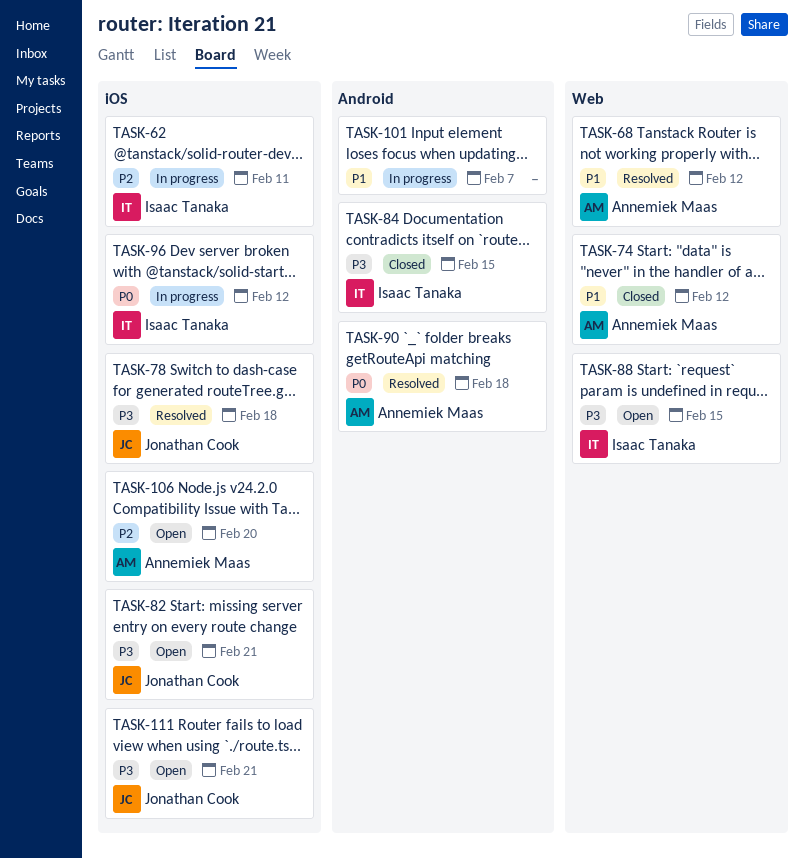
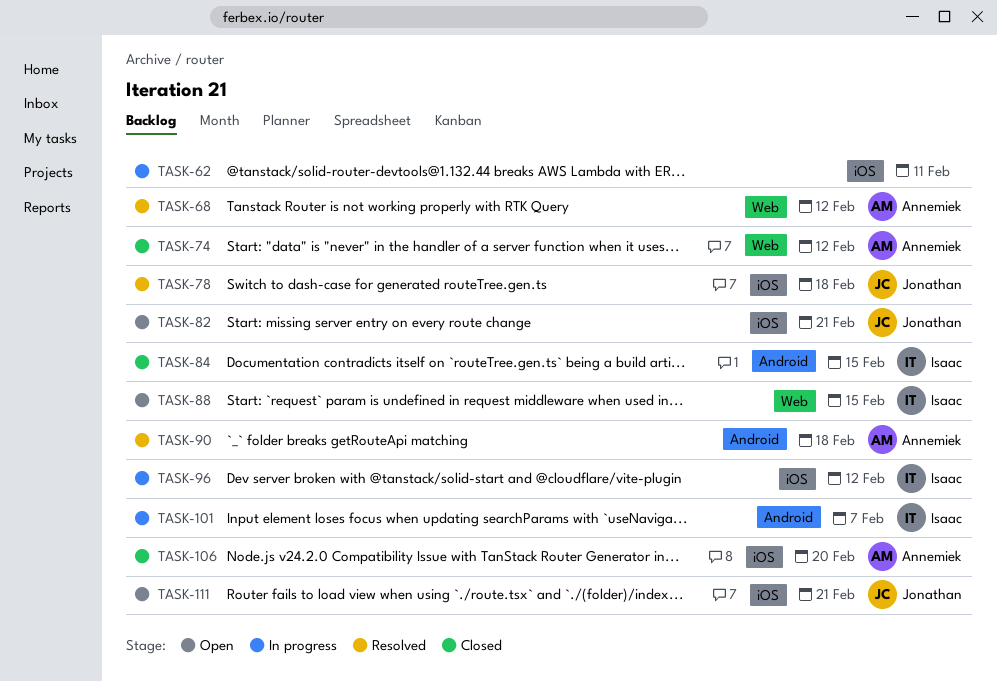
TASK-62, owner: Isaac Tanaka -> none
TASK-101, owner: none -> Isaac Tanaka
TASK-106, status: Open -> Closed

